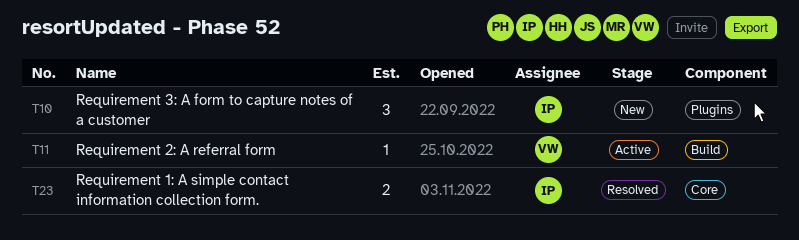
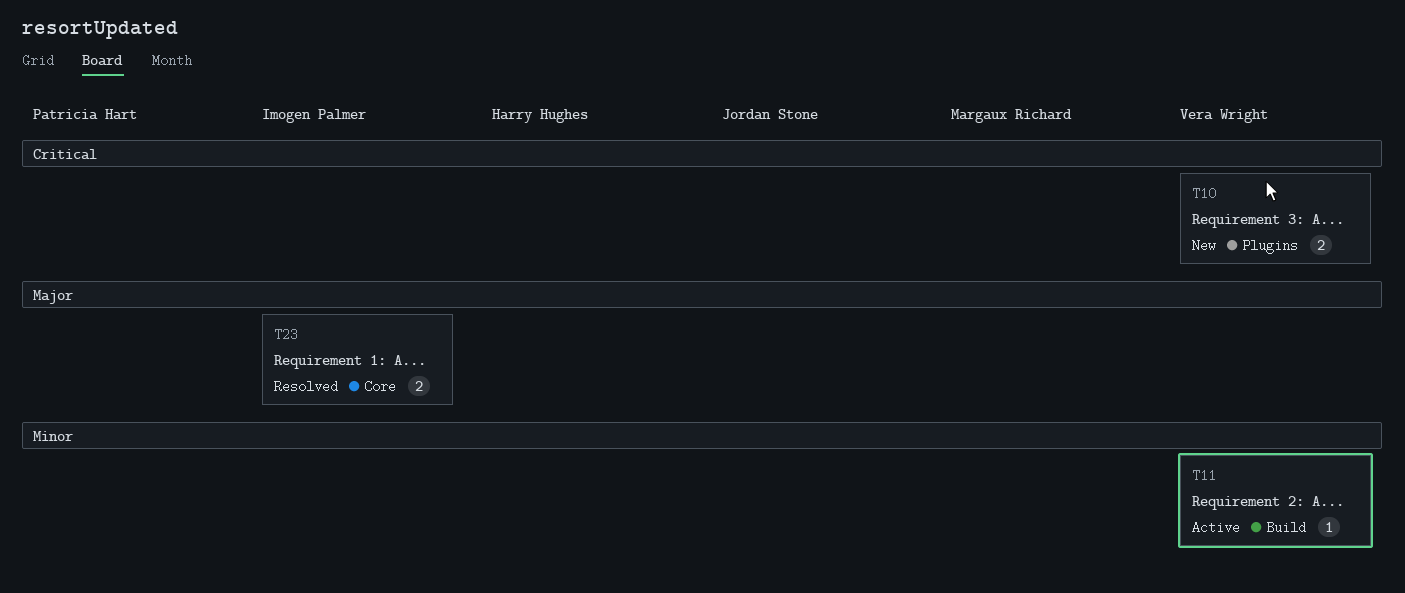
T10, owner: Imogen Palmer -> Vera Wright
T10, estimate: 3 -> 2

